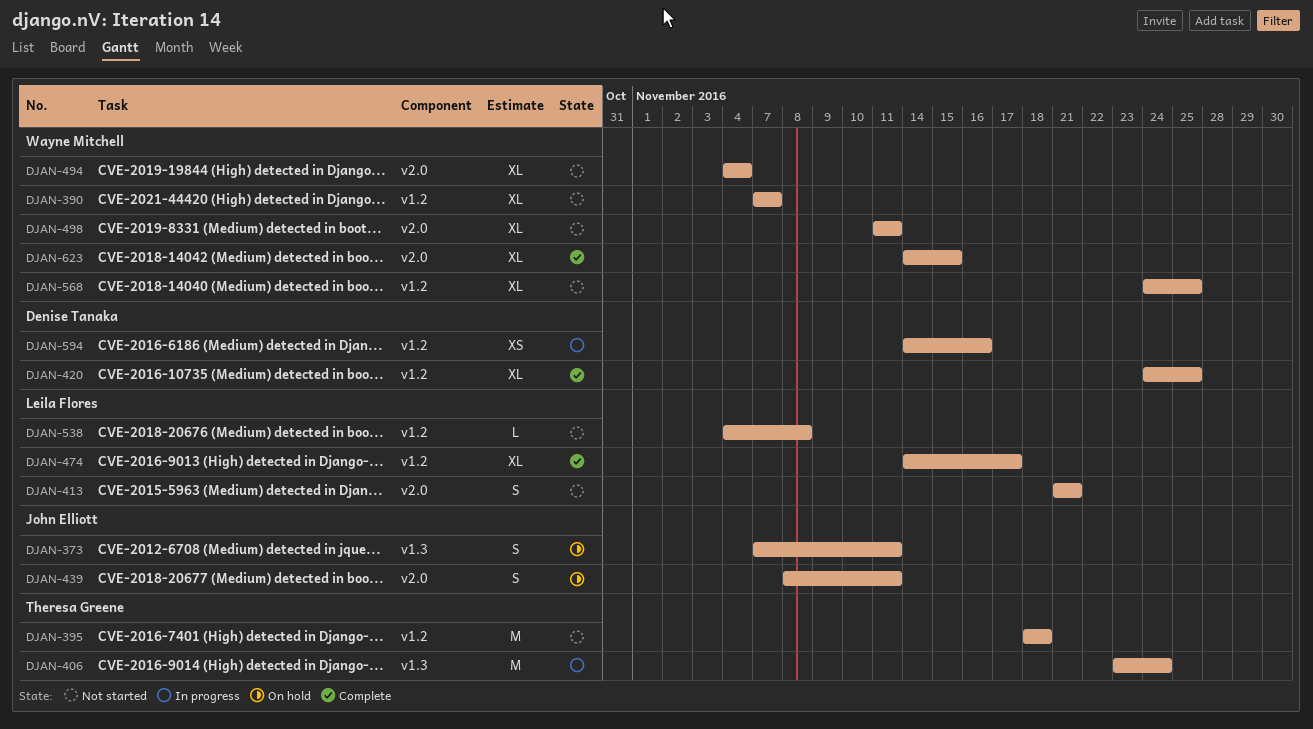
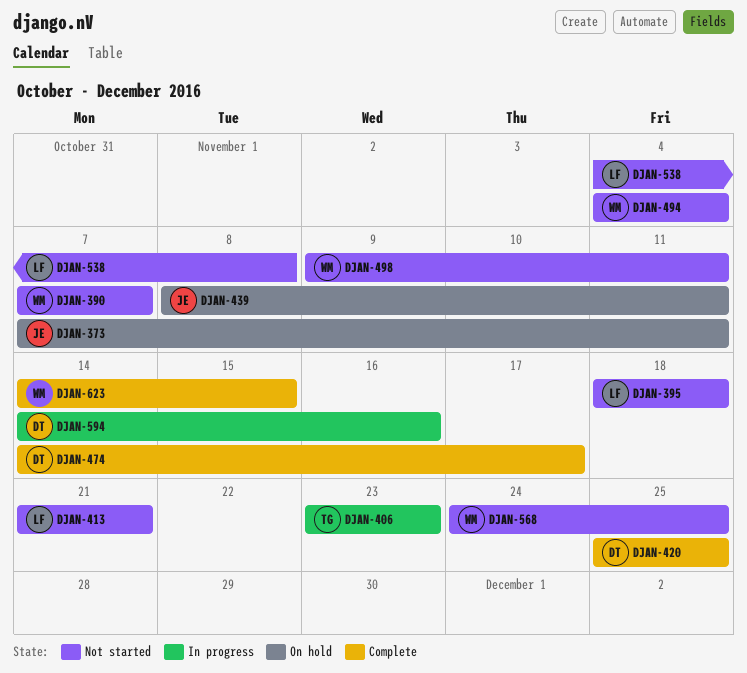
DJAN-395, owner: Theresa Greene -> Leila Flores
DJAN-406, due: Nov 24 -> Nov 23
DJAN-420, start: Nov 24 -> Nov 25
DJAN-474, owner: Leila Flores -> Denise Tanaka
DJAN-498, start: Nov 11 -> Nov 9

